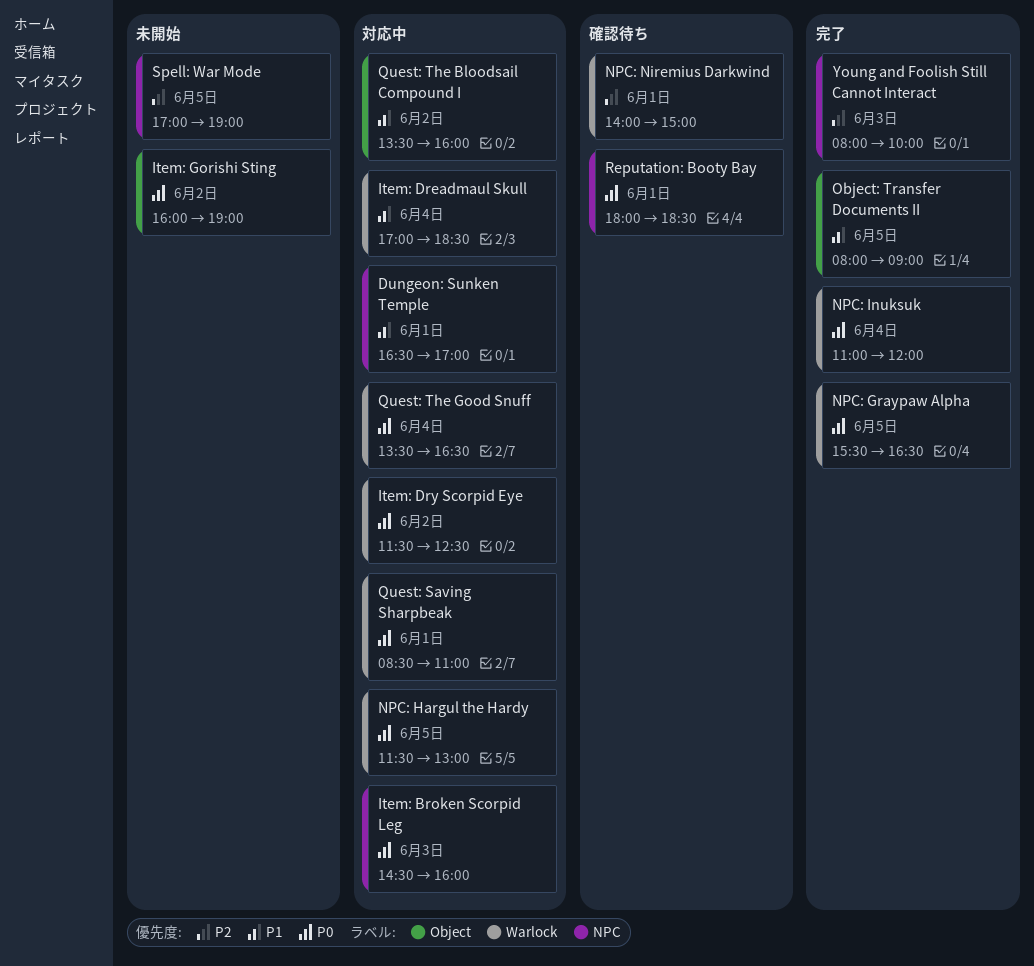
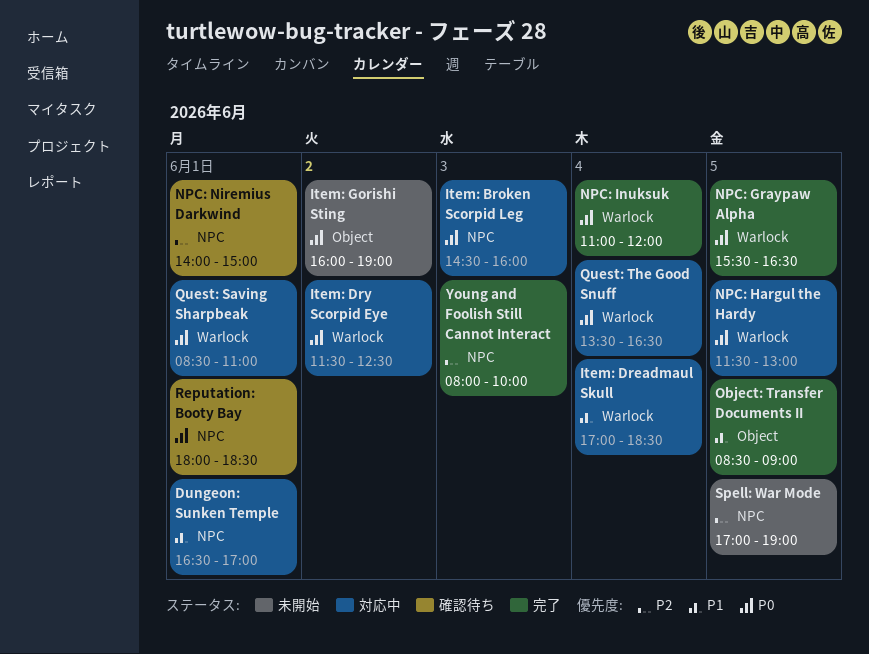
NPC: Niremius Darkwind, label: Warlock -> NPC
Object: Transfer Documents II, begins: 08:00 -> 08:30
Quest: The Bloodsail Compound I: present -> none

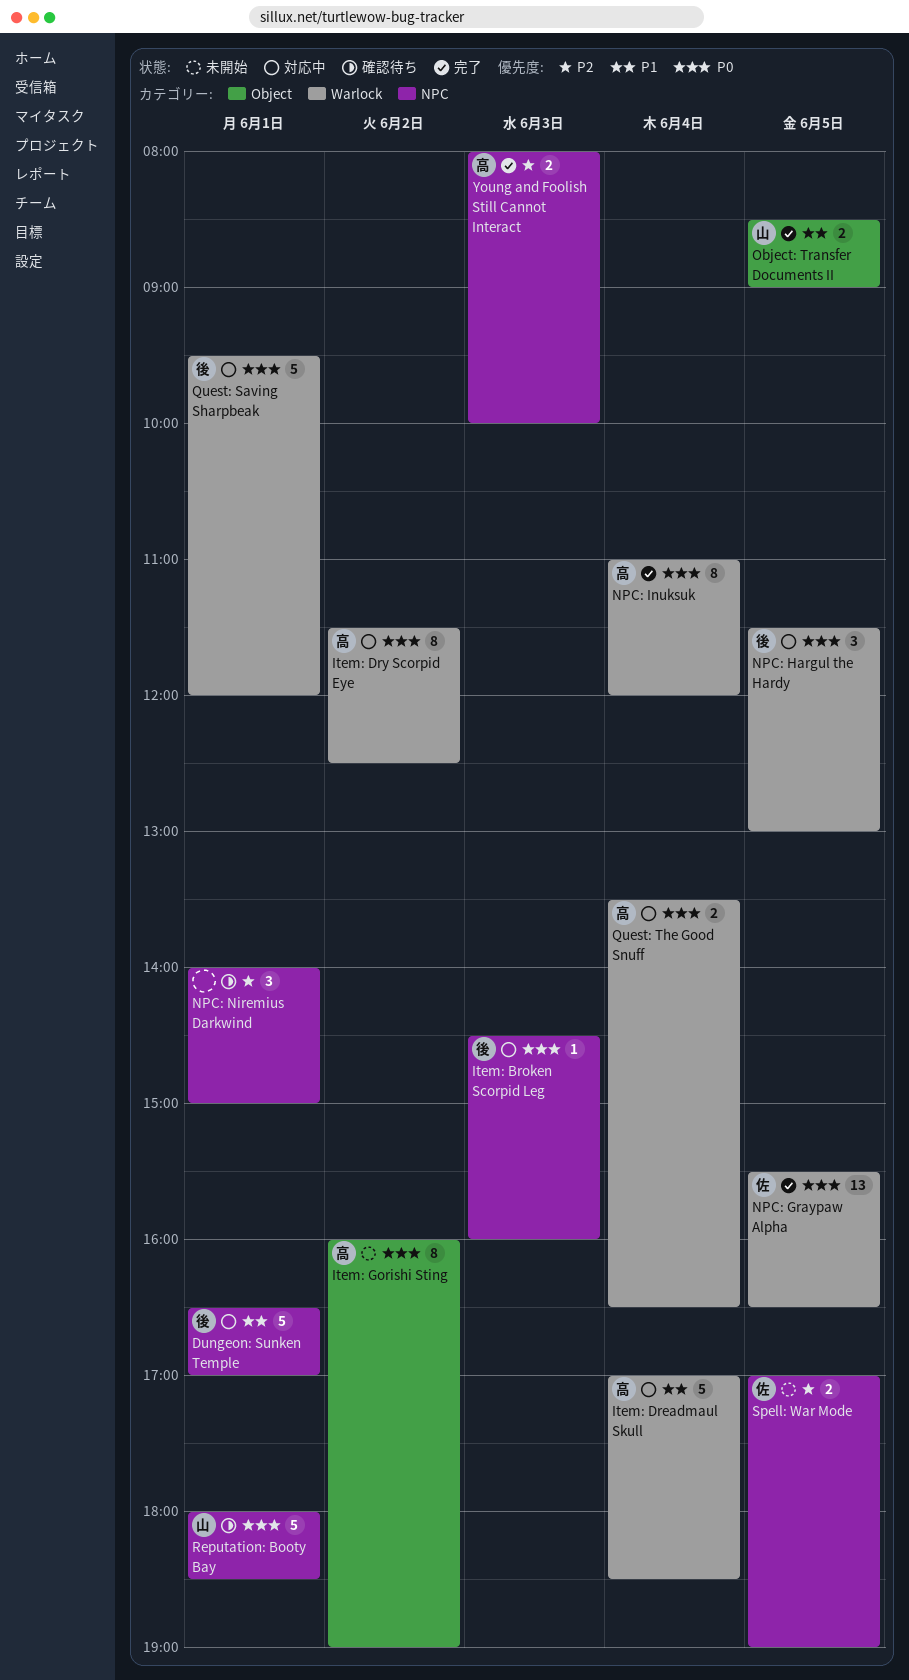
Quest: Saving Sharpbeak, begins: 08:30 -> 09:30
Quest: Saving Sharpbeak, ends: 11:00 -> 12:00

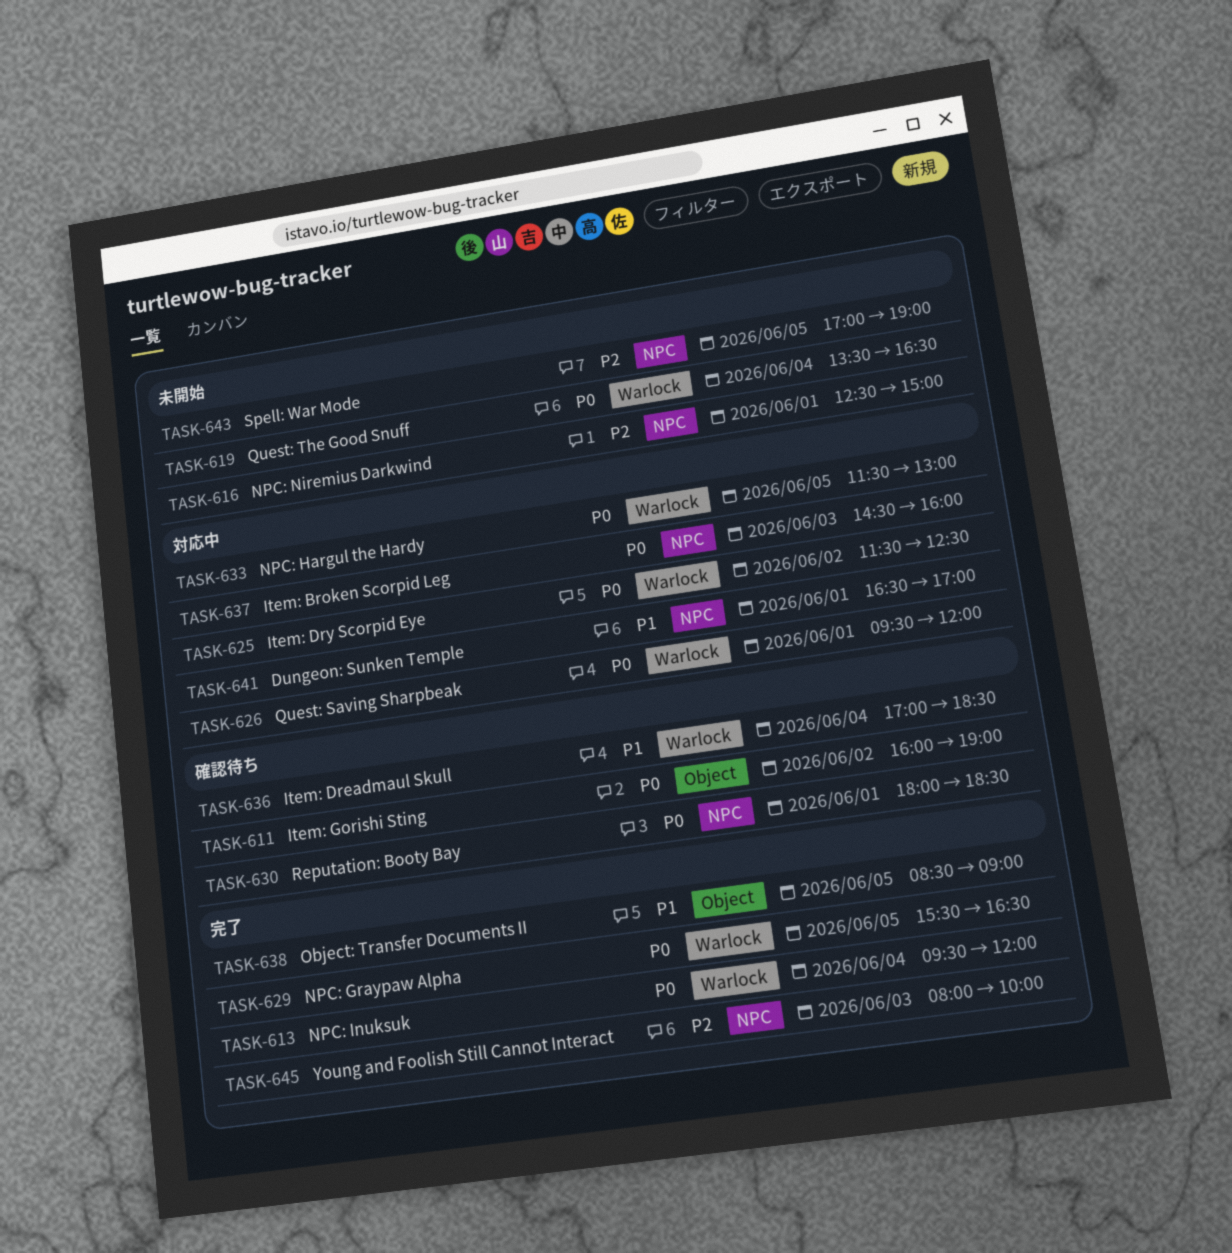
Item: Dreadmaul Skull, status: 対応中 -> 確認待ち
Item: Gorishi Sting, status: 未開始 -> 確認待ち
NPC: Inuksuk, begins: 11:00 -> 09:30
NPC: Niremius Darkwind, status: 確認待ち -> 未開始
NPC: Niremius Darkwind, begins: 14:00 -> 12:30
Quest: The Good Snuff, status: 対応中 -> 未開始

